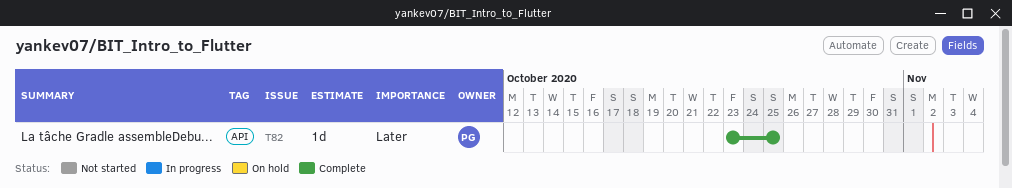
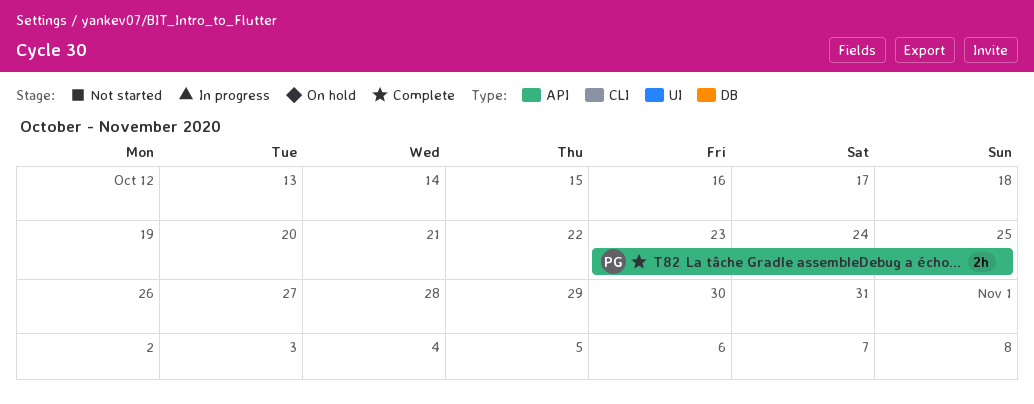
T82, estimate: 1d -> 2h

